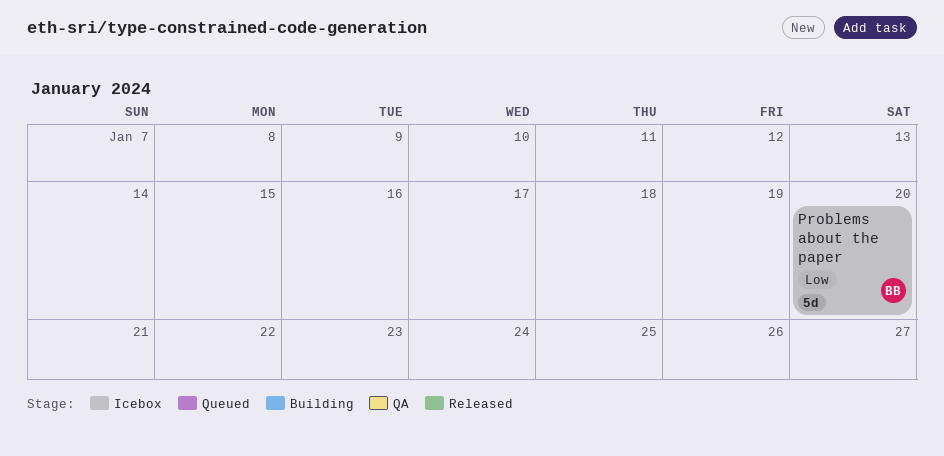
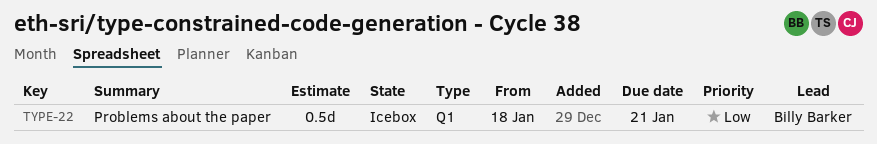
Problems about the paper, estimate: 5d -> 0.5d
Problems about the paper, due: Jan 20 -> Jan 21

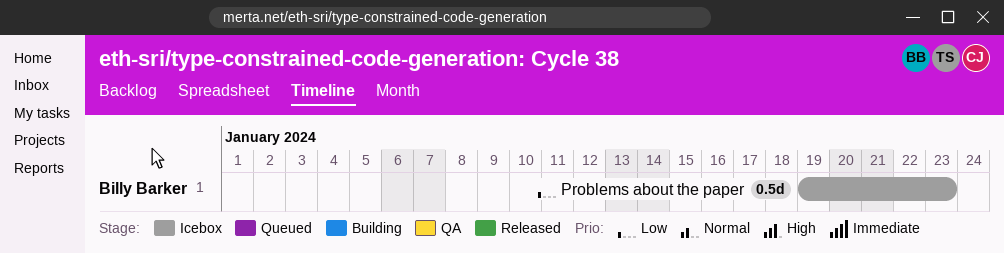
Problems about the paper, start: Jan 18 -> Jan 19
Problems about the paper, due: Jan 21 -> Jan 23

